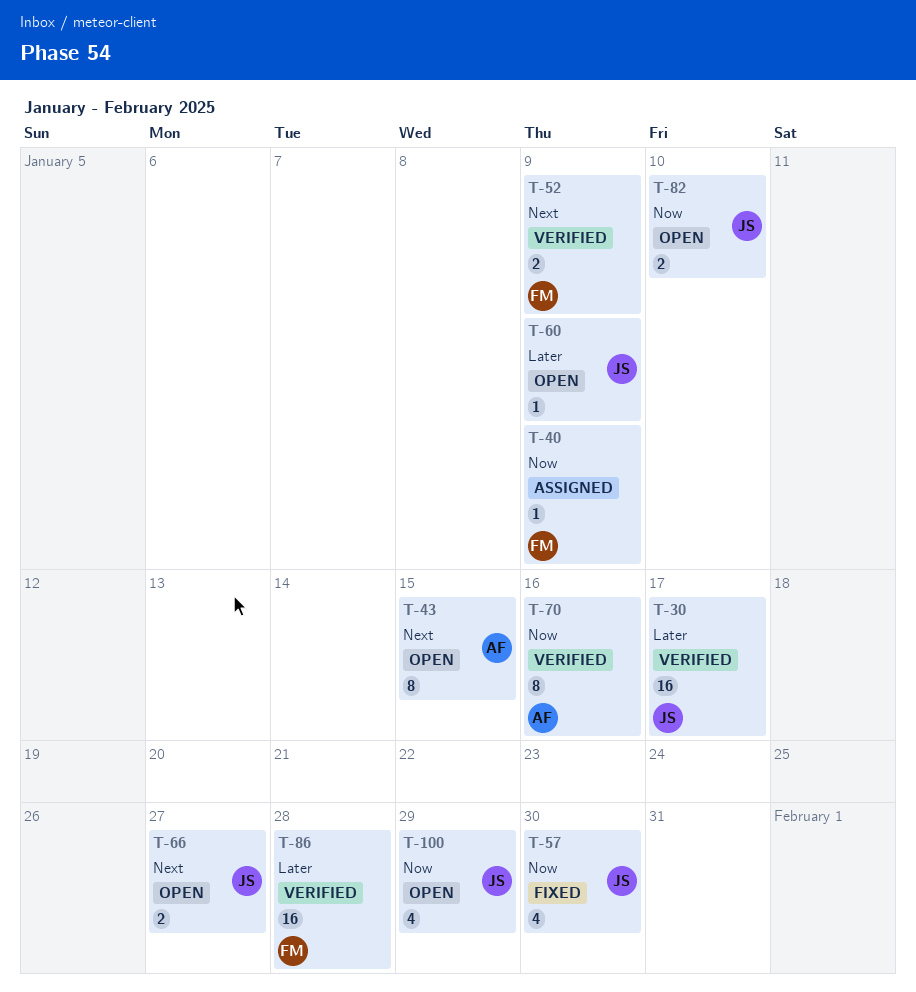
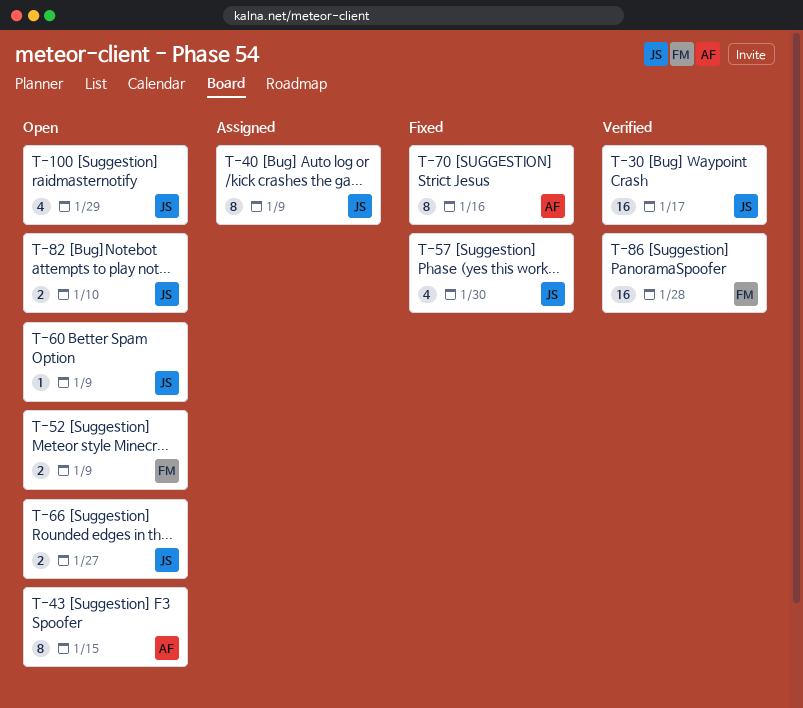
T-40, owner: FM -> JS
T-40, estimate: 1 -> 8
T-52, status: Verified -> Open
T-70, status: Verified -> Fixed

